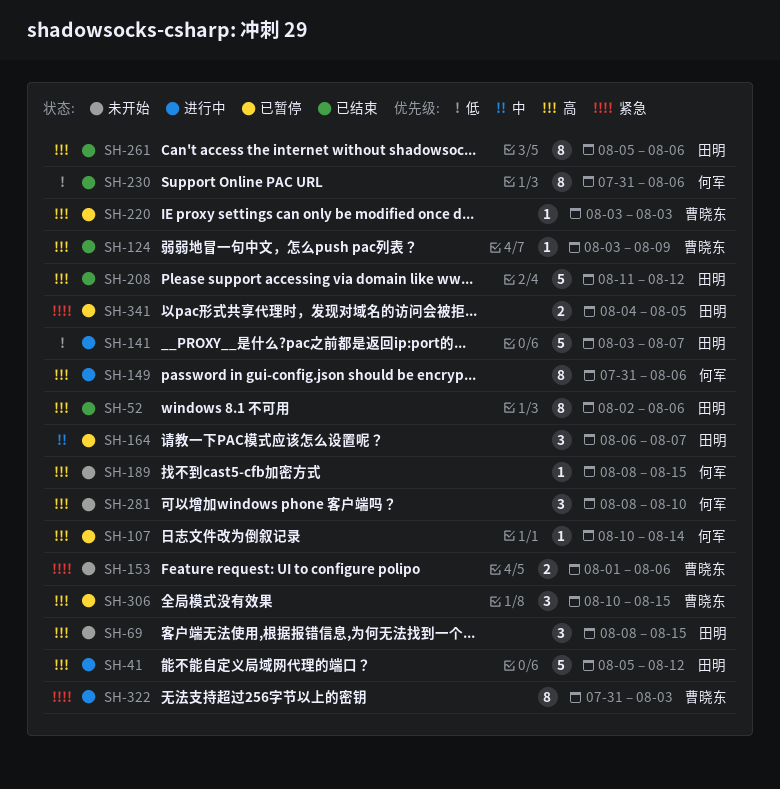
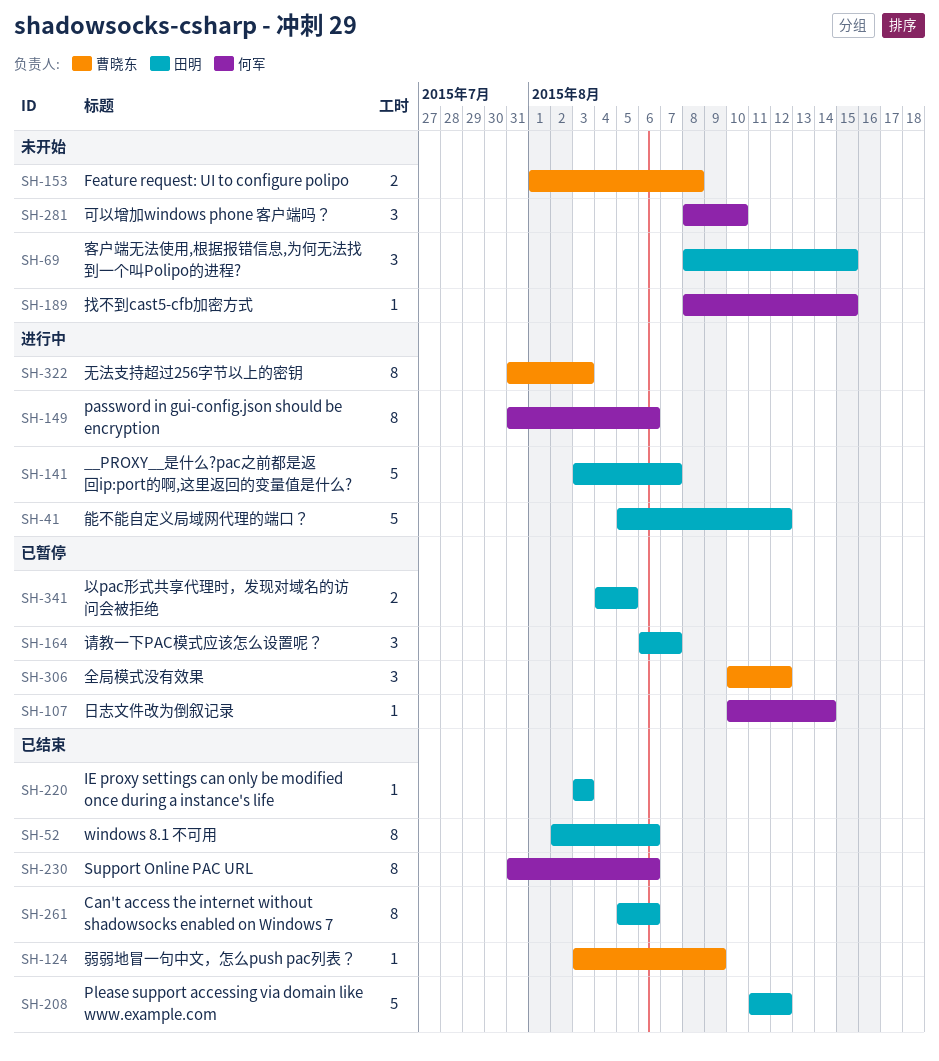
SH-153, due: Aug 6 -> Aug 8
SH-220, status: 已暂停 -> 已结束
SH-220, owner: 曹晓东 -> 田明
SH-306, due: Aug 15 -> Aug 12

